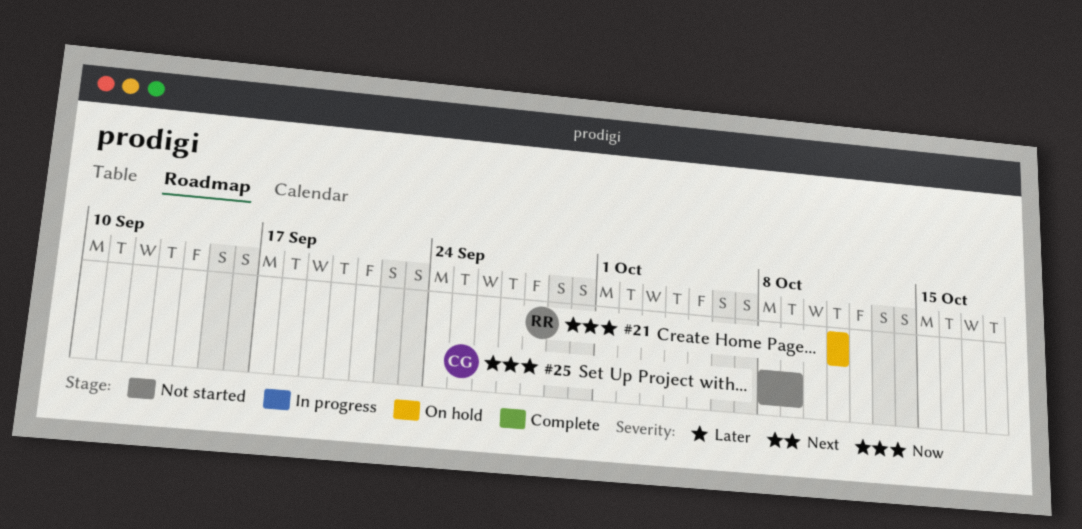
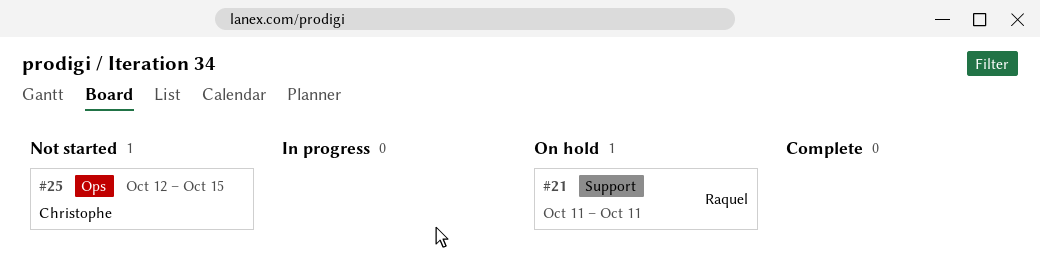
#25, start: Oct 8 -> Oct 12
#25, due: Oct 9 -> Oct 15

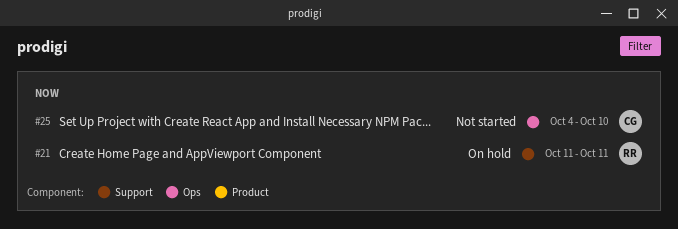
#25, start: Oct 12 -> Oct 4
#25, due: Oct 15 -> Oct 10

